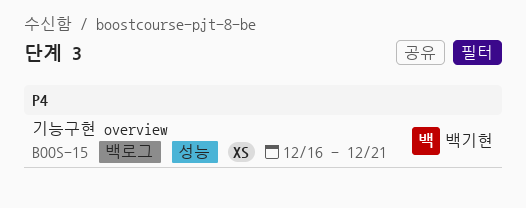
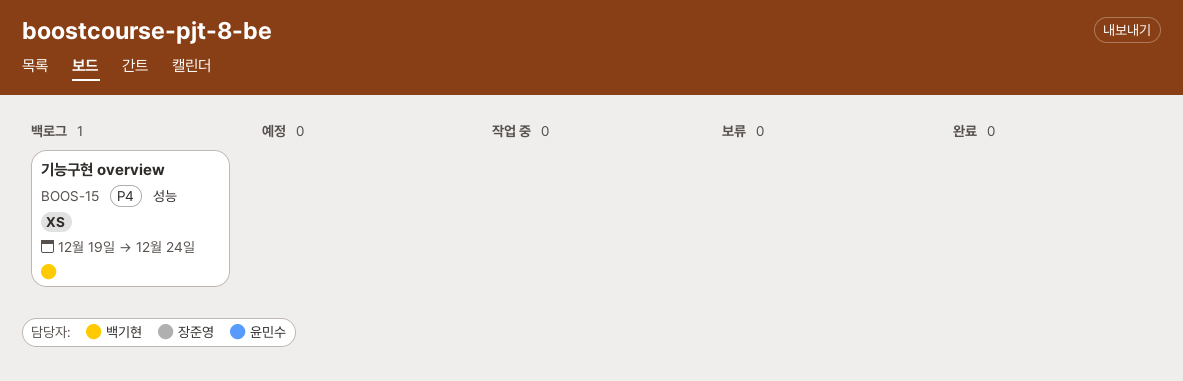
BOOS-15, start: Dec 16 -> Dec 19
BOOS-15, due: Dec 21 -> Dec 24

